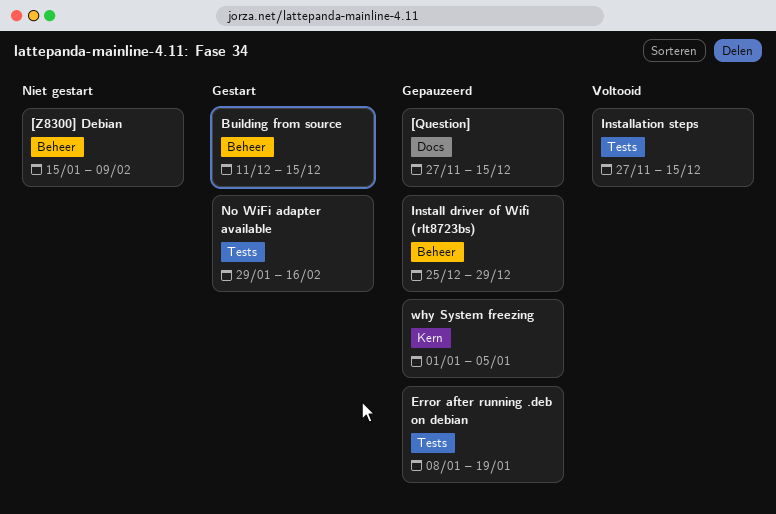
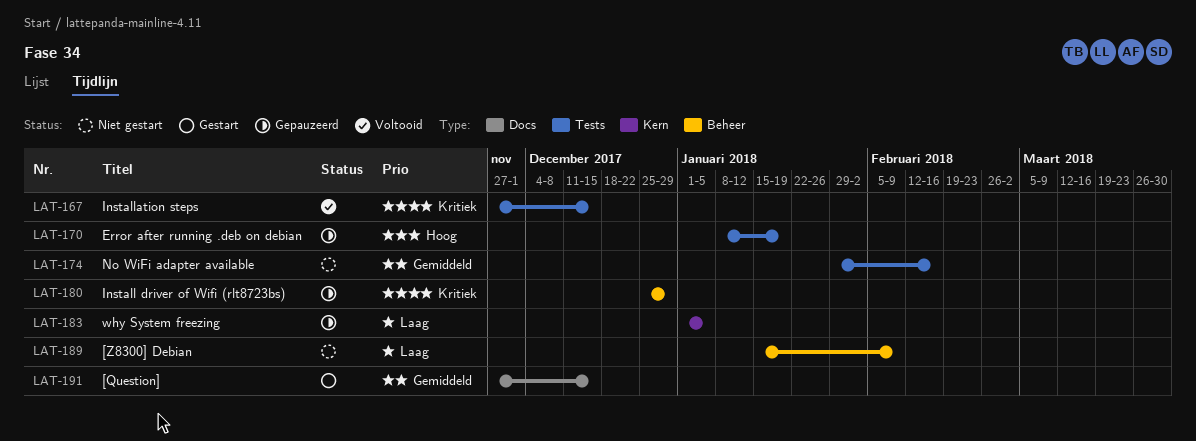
[Question], status: Gepauzeerd -> Gestart
Building from source: present -> none
No WiFi adapter available, status: Gestart -> Niet gestart

